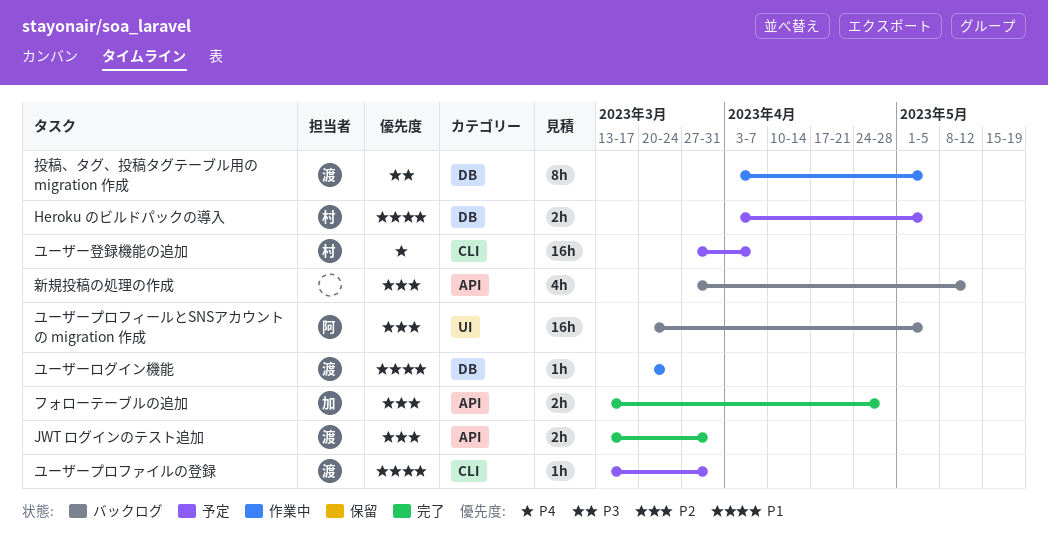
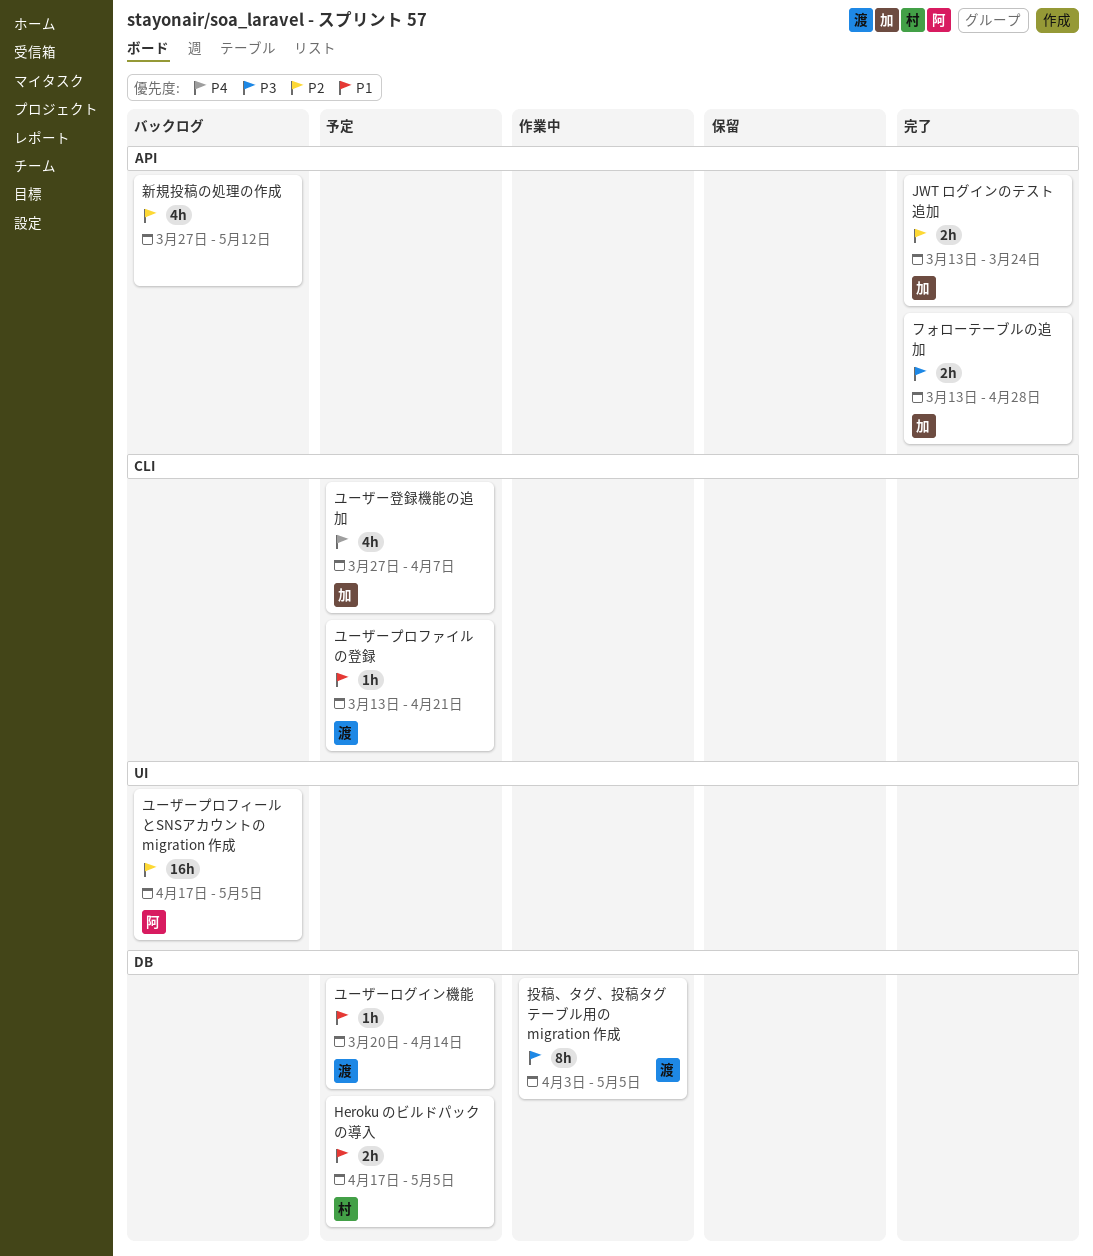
Heroku のビルドパックの導入, start: Apr 3 -> Apr 17
JWT ログインのテスト追加, owner: 渡 -> 加
JWT ログインのテスト追加, due: Mar 31 -> Mar 24
フォローテーブルの追加, priority: P2 -> P3
ユーザープロファイルの登録, due: Mar 31 -> Apr 21
ユーザープロフィールとSNSアカウントの migration 作成, start: Mar 20 -> Apr 17
ユーザーログイン機能, status: 作業中 -> 予定
ユーザーログイン機能, due: Mar 24 -> Apr 14
ユーザー登録機能の追加, owner: 村 -> 加
ユーザー登録機能の追加, estimate: 16h -> 4h

